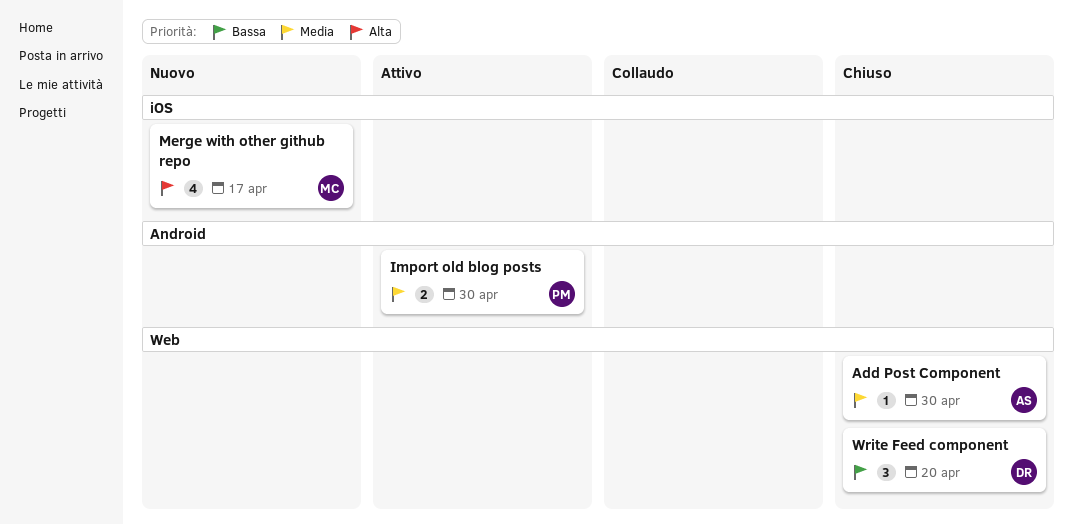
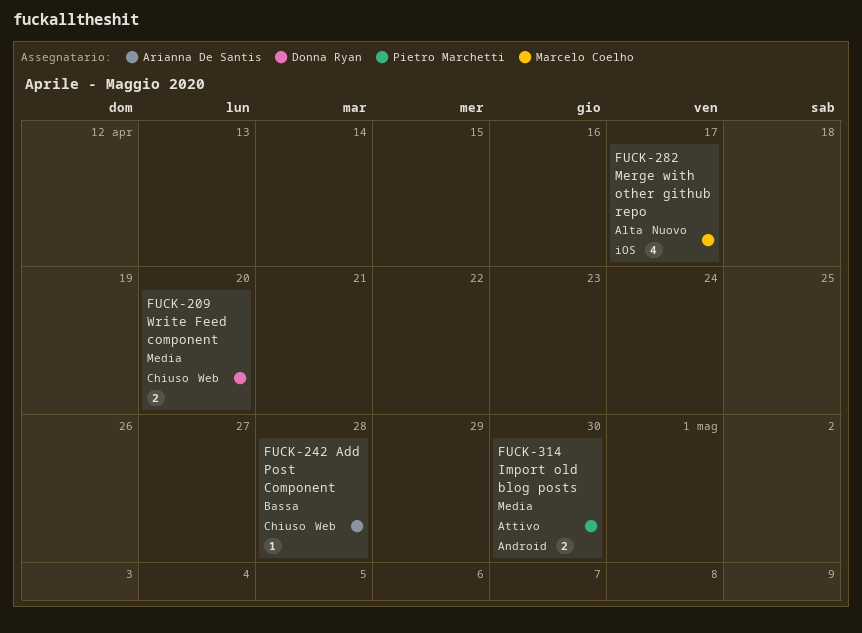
Add Post Component, priority: Media -> Bassa
Add Post Component, due: Apr 30 -> Apr 28
Write Feed component, priority: Bassa -> Media
Write Feed component, estimate: 3 -> 2

